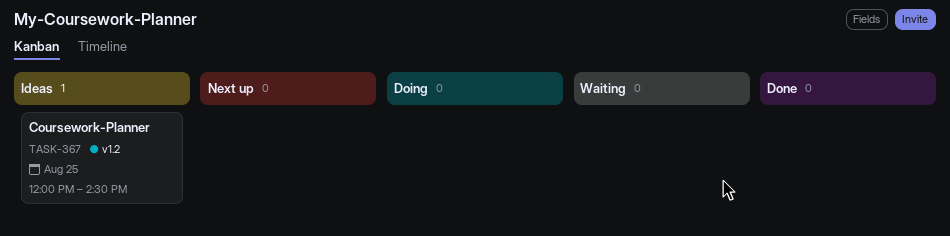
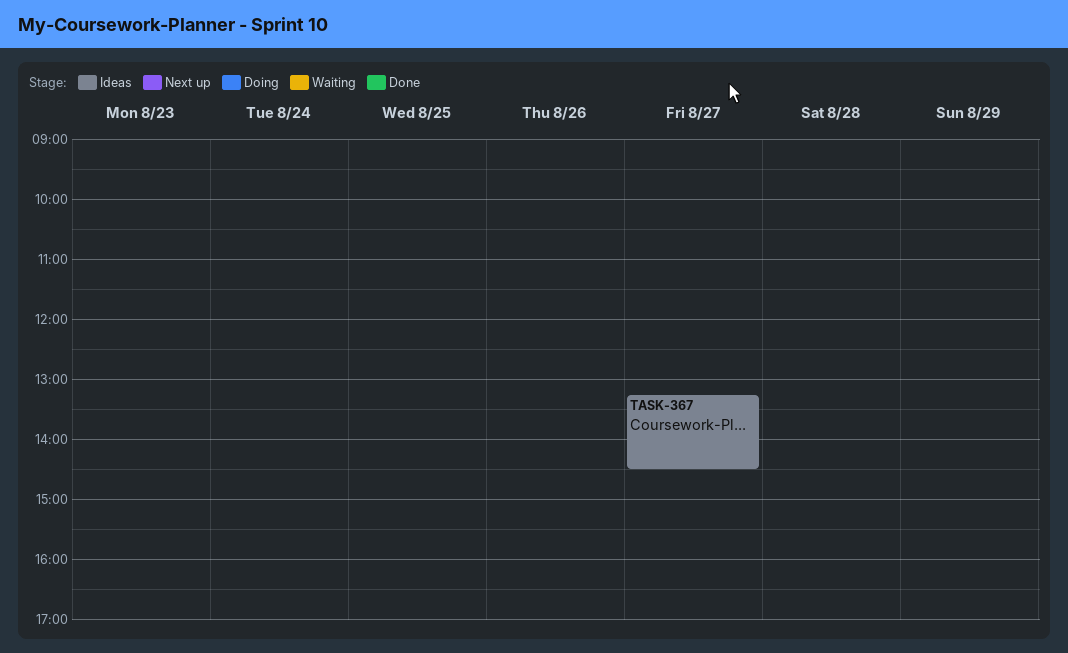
TASK-367, day: Aug 25 -> Aug 27
TASK-367, begins: 12:00 -> 13:15

